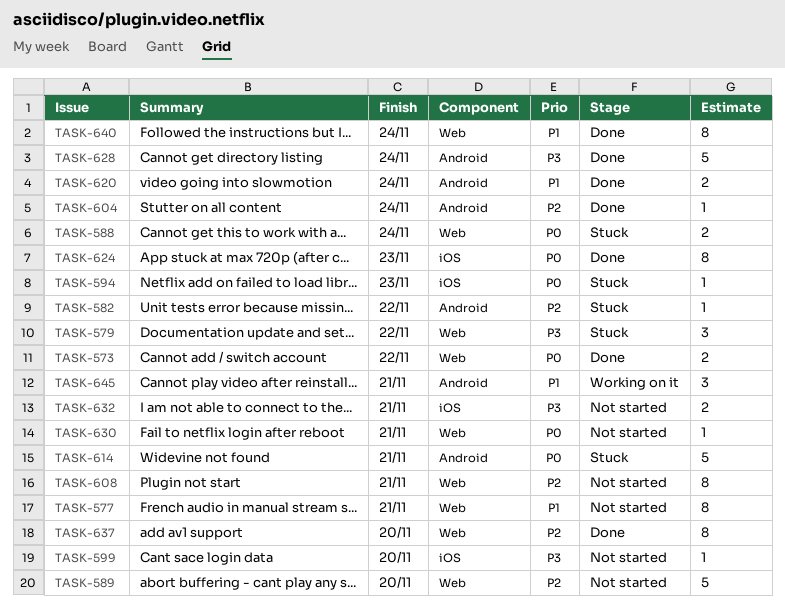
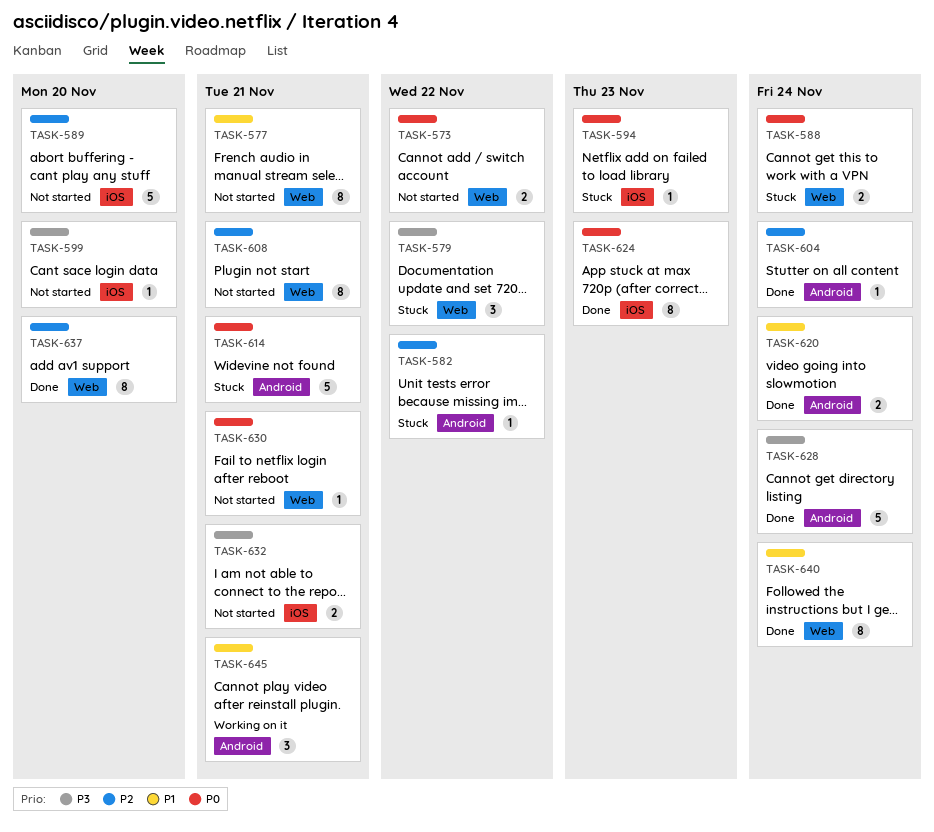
TASK-573, status: Done -> Not started
TASK-589, label: Web -> iOS

